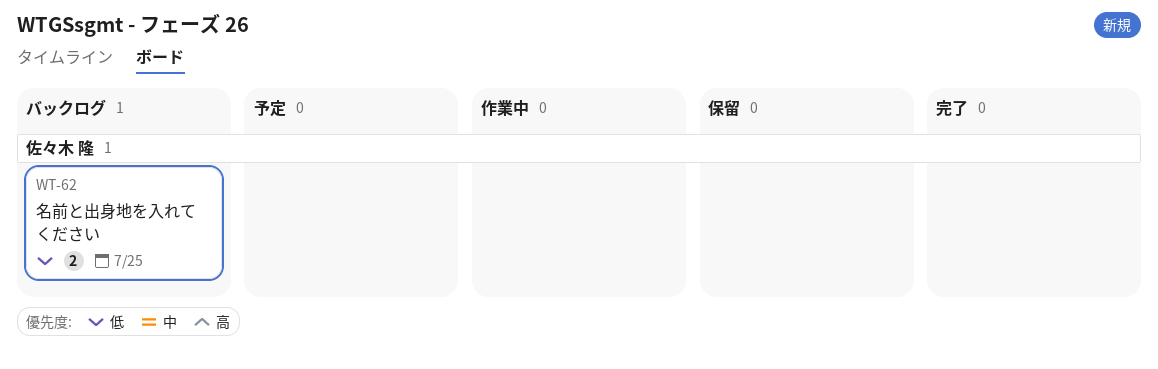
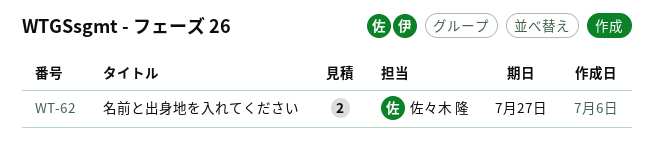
WT-62, due: Jul 25 -> Jul 27

